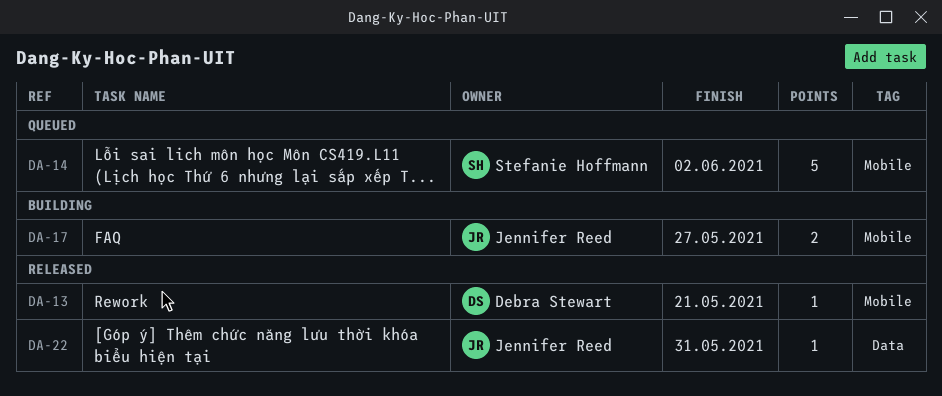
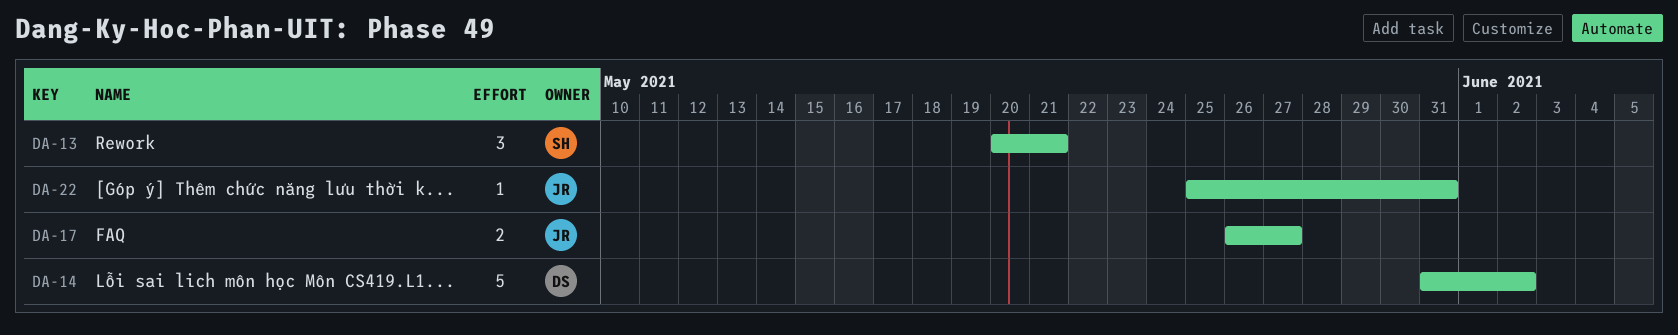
DA-13, owner: Debra Stewart -> Stefanie Hoffmann
DA-13, estimate: 1 -> 3
DA-14, owner: Stefanie Hoffmann -> Debra Stewart

